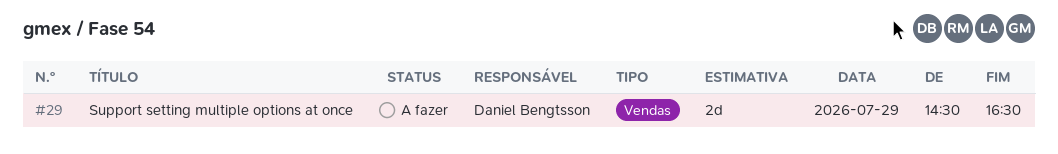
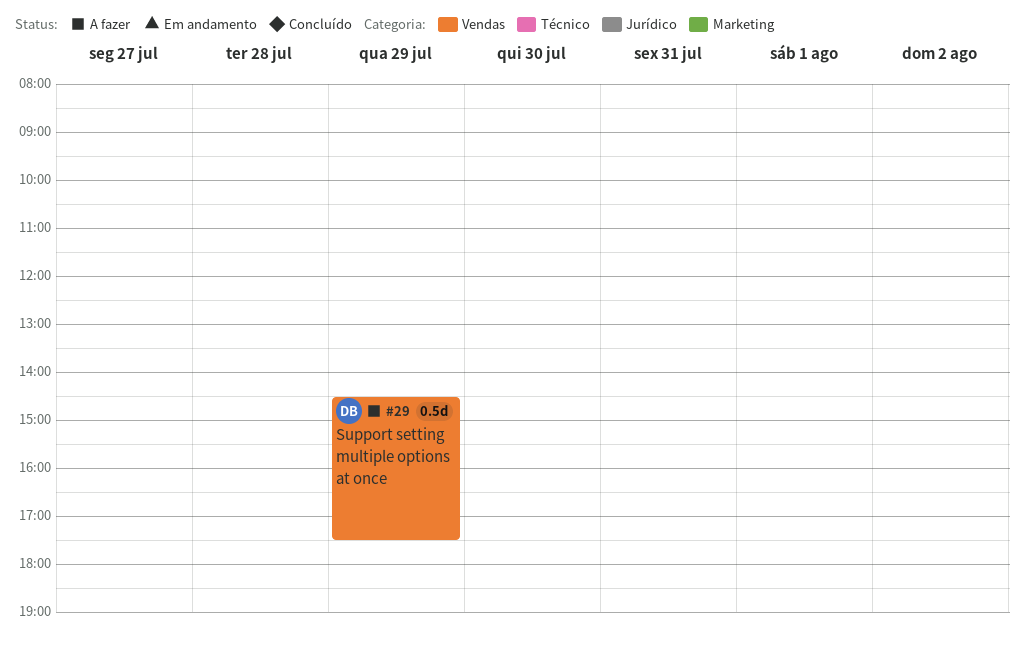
#29, estimate: 2d -> 0.5d
#29, ends: 16:30 -> 17:30

